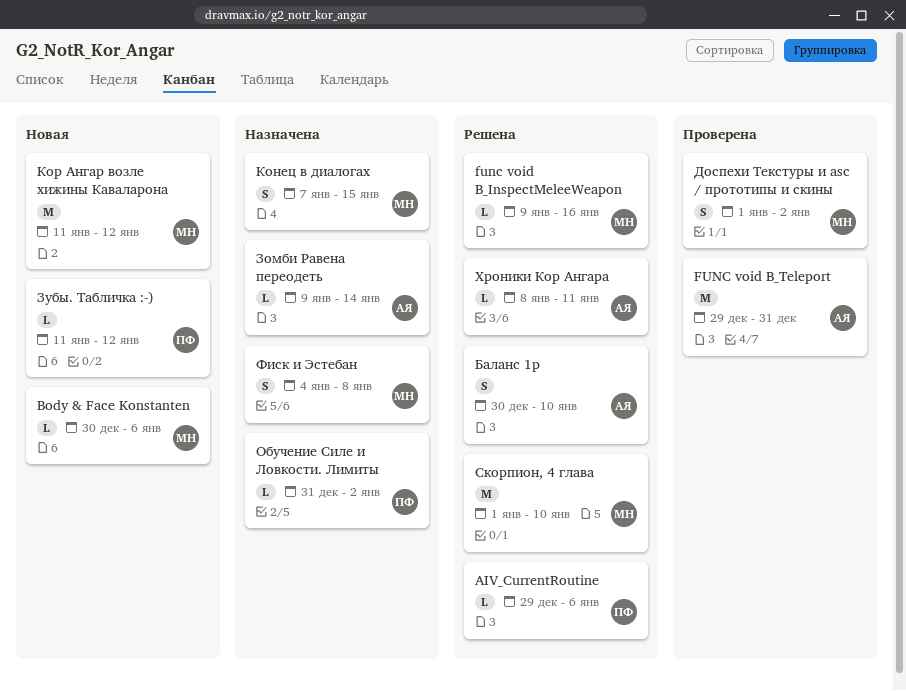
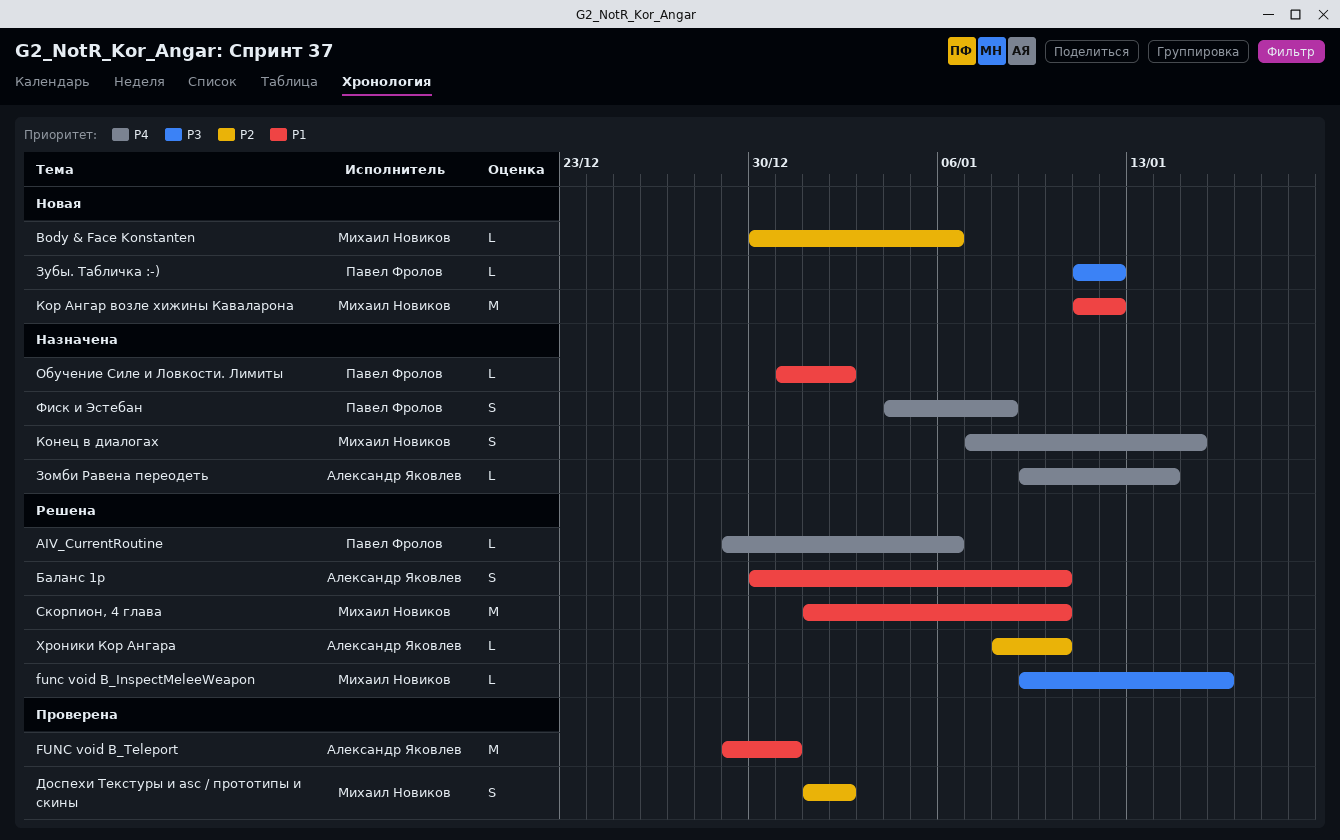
Фиск и Эстебан, owner: Михаил Новиков -> Павел Фролов
Хроники Кор Ангара, due: Jan 11 -> Jan 10

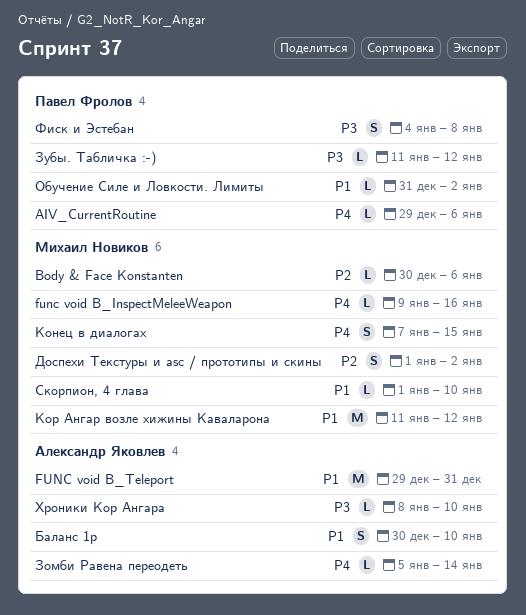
func void B_InspectMeleeWeapon, priority: P3 -> P4
Зомби Равена переодеть, start: Jan 9 -> Jan 5
Скорпион, 4 глава, estimate: M -> L
Фиск и Эстебан, priority: P4 -> P3
Хроники Кор Ангара, priority: P2 -> P3

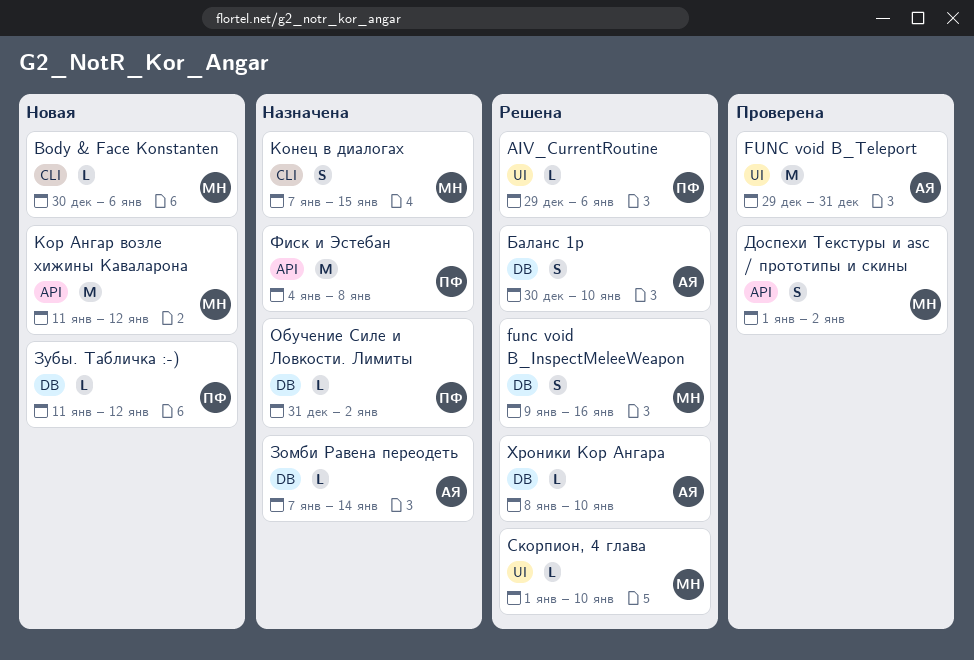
func void B_InspectMeleeWeapon, estimate: L -> S
Зомби Равена переодеть, start: Jan 5 -> Jan 7
Фиск и Эстебан, estimate: S -> M

